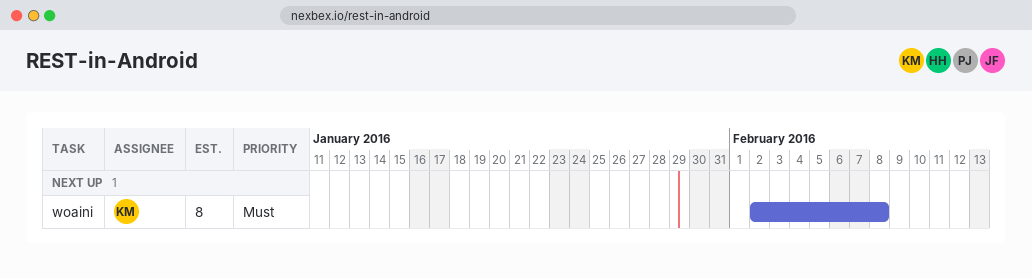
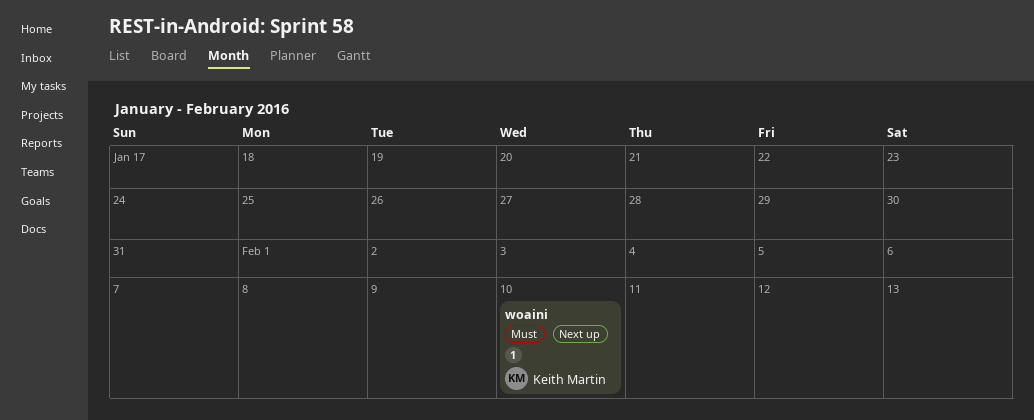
woaini, estimate: 8 -> 1
woaini, due: Feb 8 -> Feb 10

